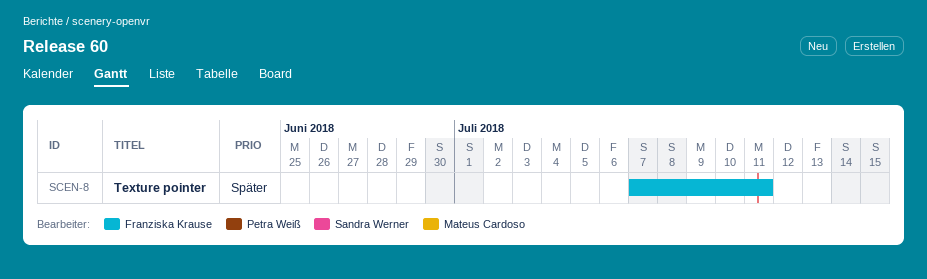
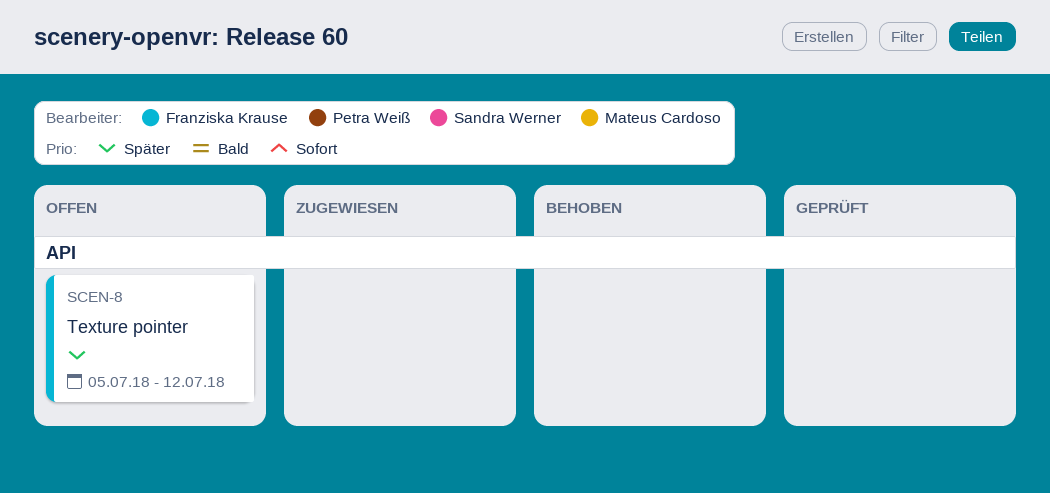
SCEN-8, start: Jul 7 -> Jul 5
SCEN-8, due: Jul 11 -> Jul 12

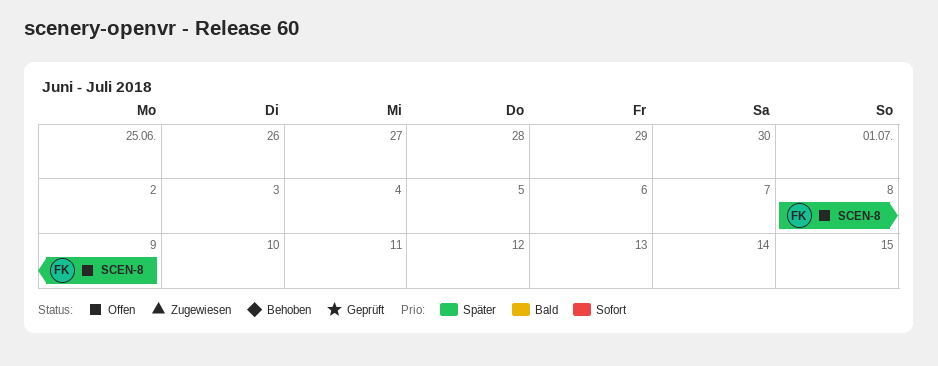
SCEN-8, start: Jul 5 -> Jul 8
SCEN-8, due: Jul 12 -> Jul 9

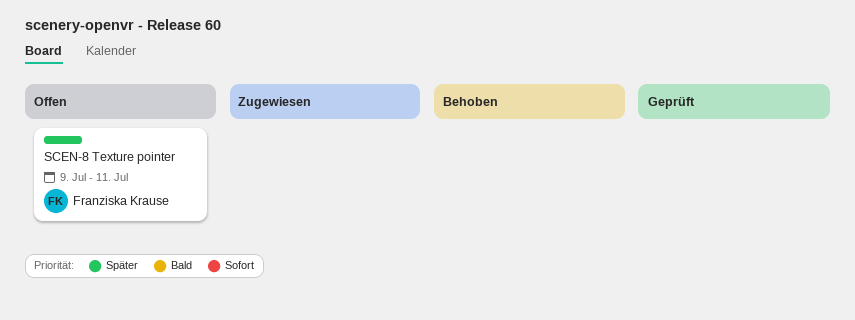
SCEN-8, start: Jul 8 -> Jul 9
SCEN-8, due: Jul 9 -> Jul 11

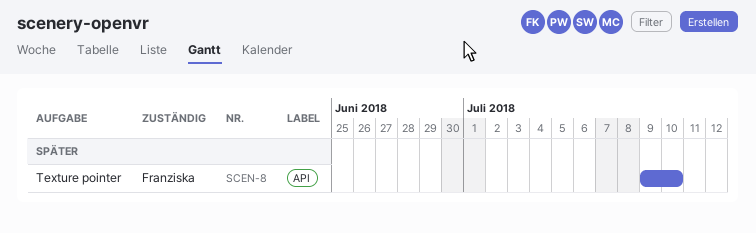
SCEN-8, due: Jul 11 -> Jul 10

